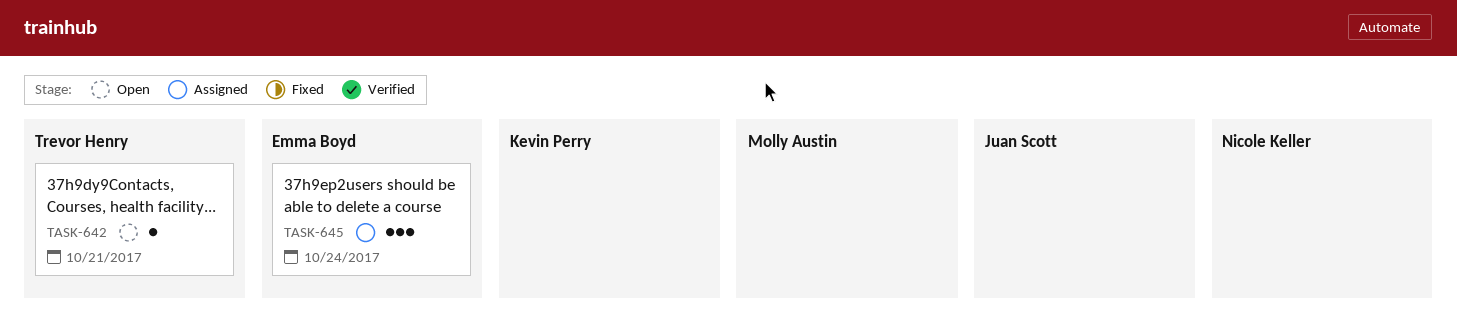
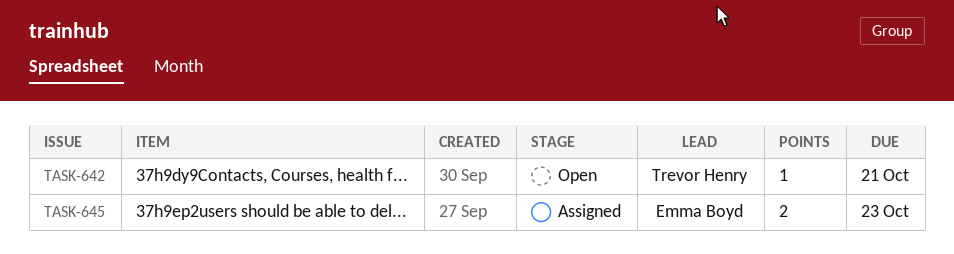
TASK-645, estimate: 3 -> 2
TASK-645, due: Oct 24 -> Oct 23

